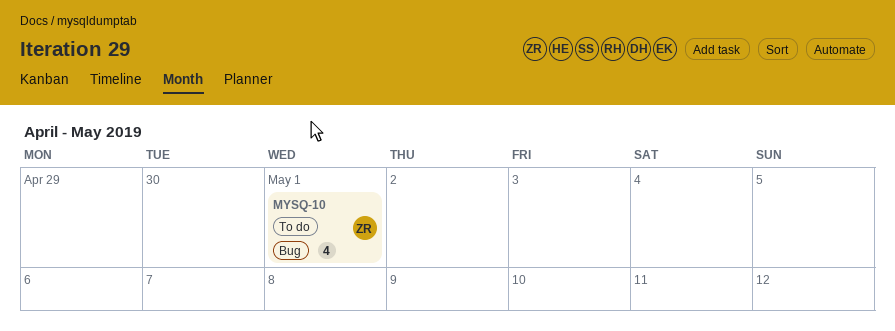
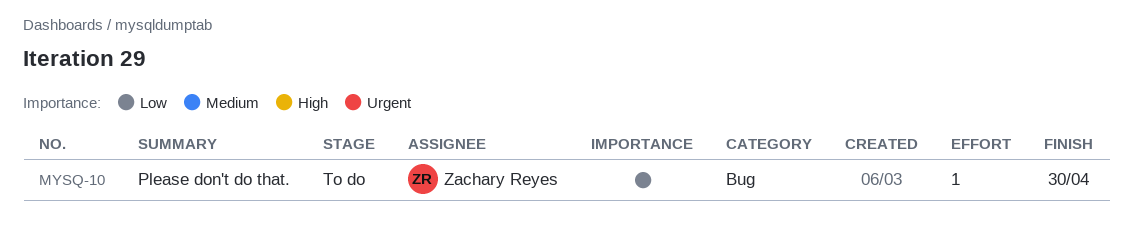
MYSQ-10, estimate: 4 -> 1
MYSQ-10, due: May 1 -> Apr 30

